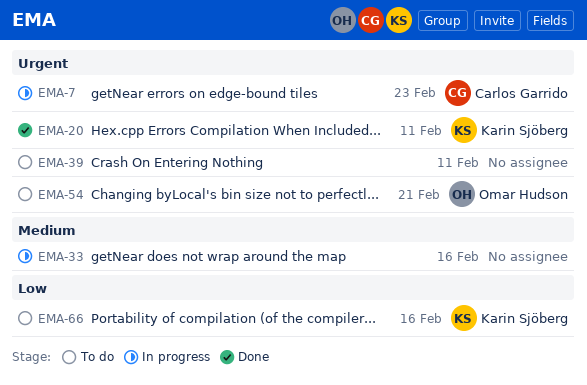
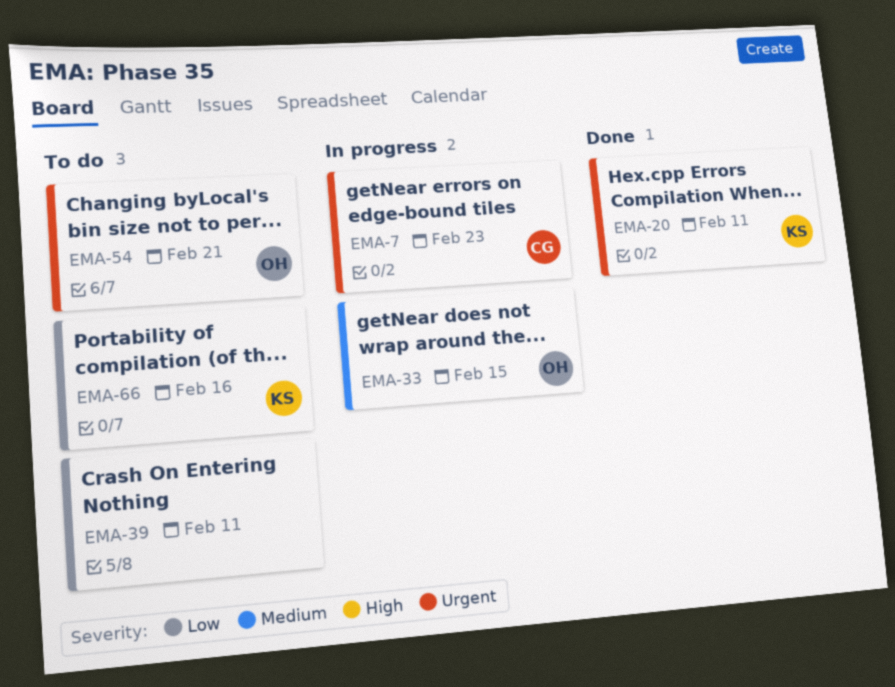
EMA-33, owner: none -> Omar Hudson
EMA-33, due: Feb 16 -> Feb 15
EMA-39, priority: Urgent -> Low

